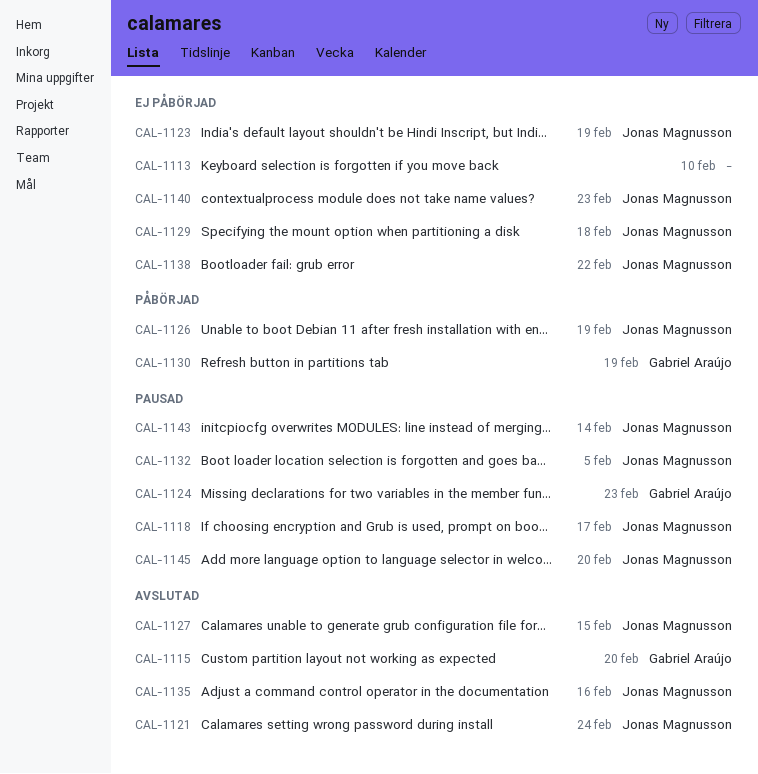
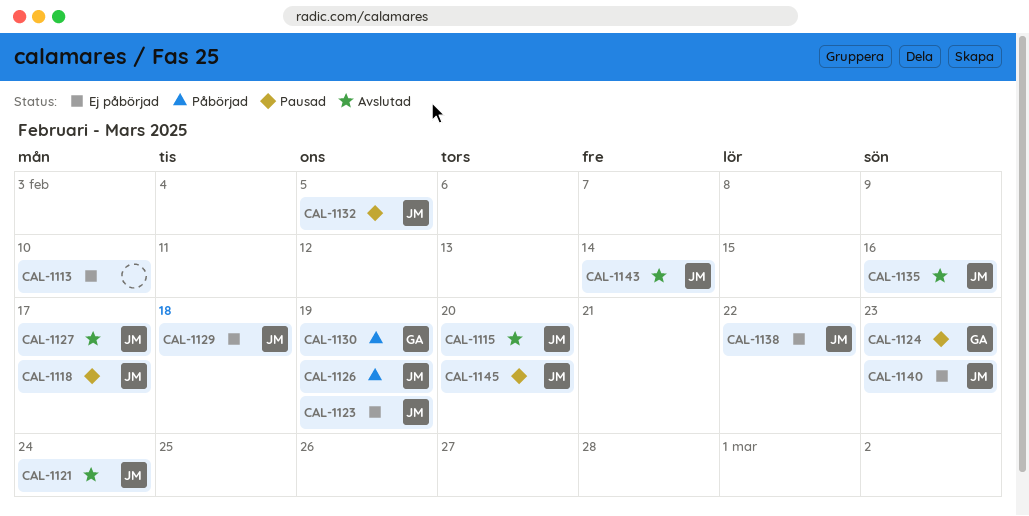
CAL-1115, owner: Gabriel Araújo -> Jonas Magnusson
CAL-1127, due: Feb 15 -> Feb 17
CAL-1143, status: Pausad -> Avslutad

